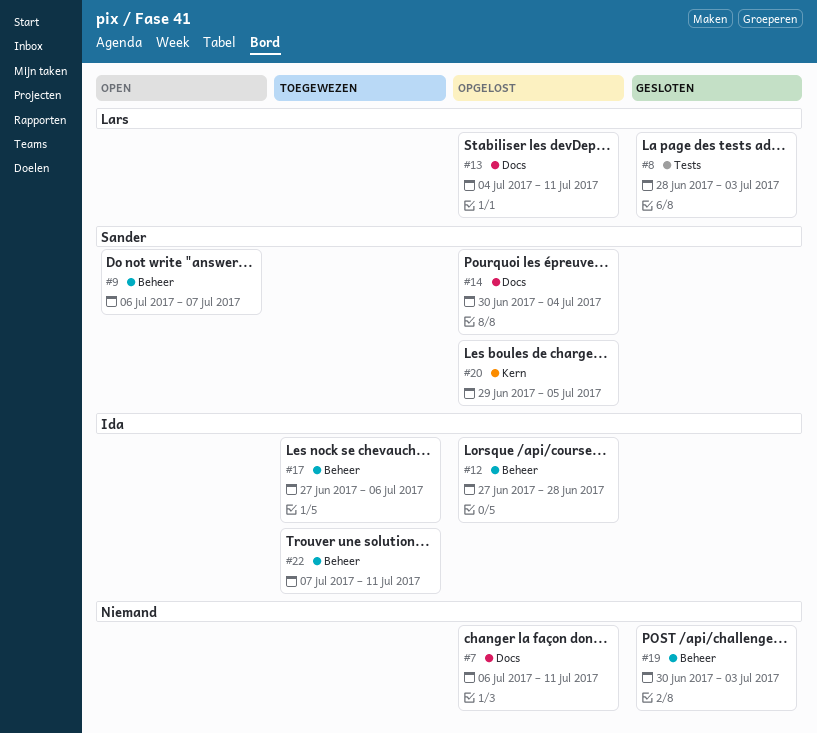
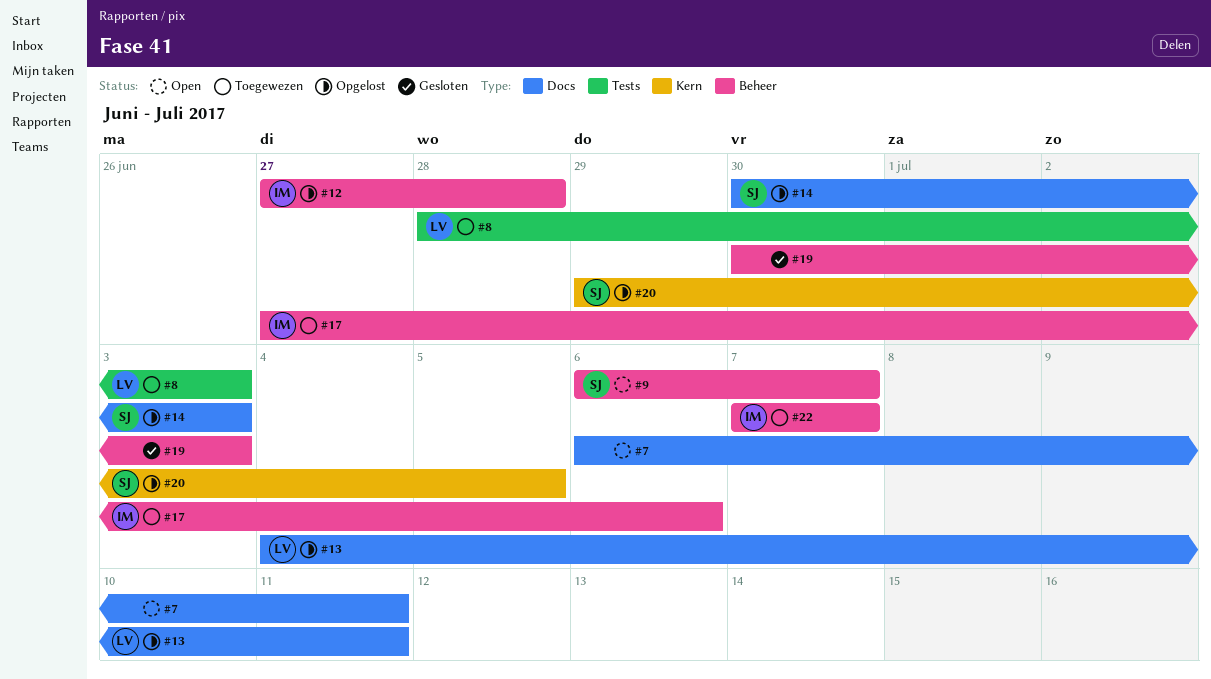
#7, status: Opgelost -> Open
#8, status: Gesloten -> Toegewezen
#14, due: Jul 4 -> Jul 3
#22, due: Jul 11 -> Jul 7

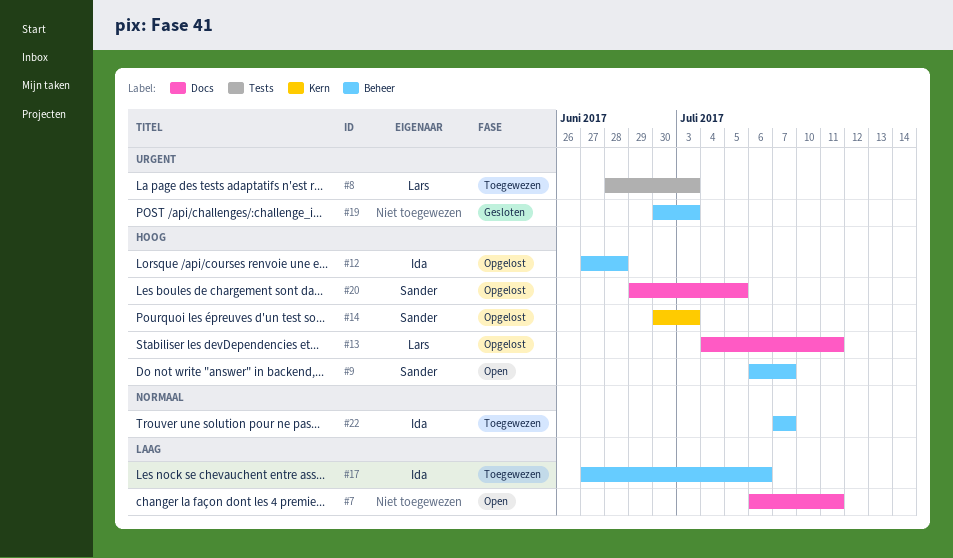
#14, label: Docs -> Kern
#20, label: Kern -> Docs

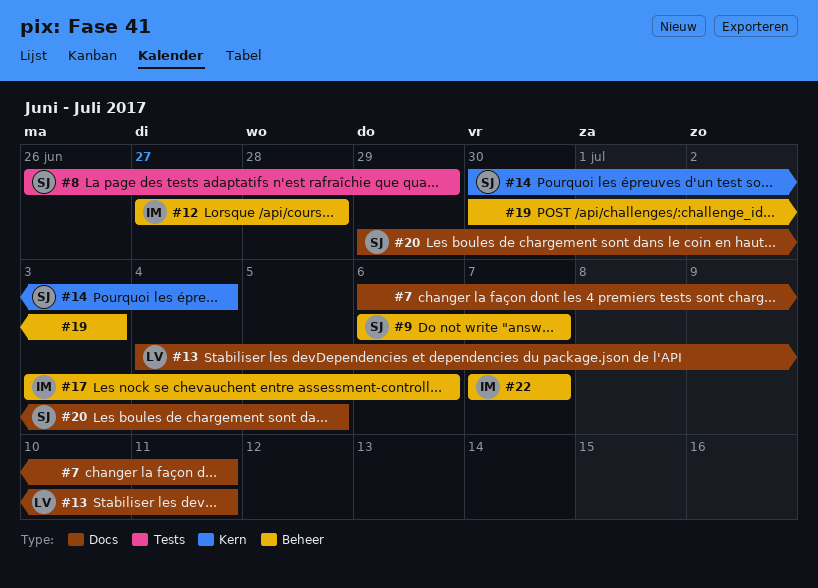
#8, owner: Lars -> Sander
#8, start: Jun 28 -> Jun 26
#8, due: Jul 3 -> Jun 29
#14, due: Jul 3 -> Jul 4
#17, start: Jun 27 -> Jul 3

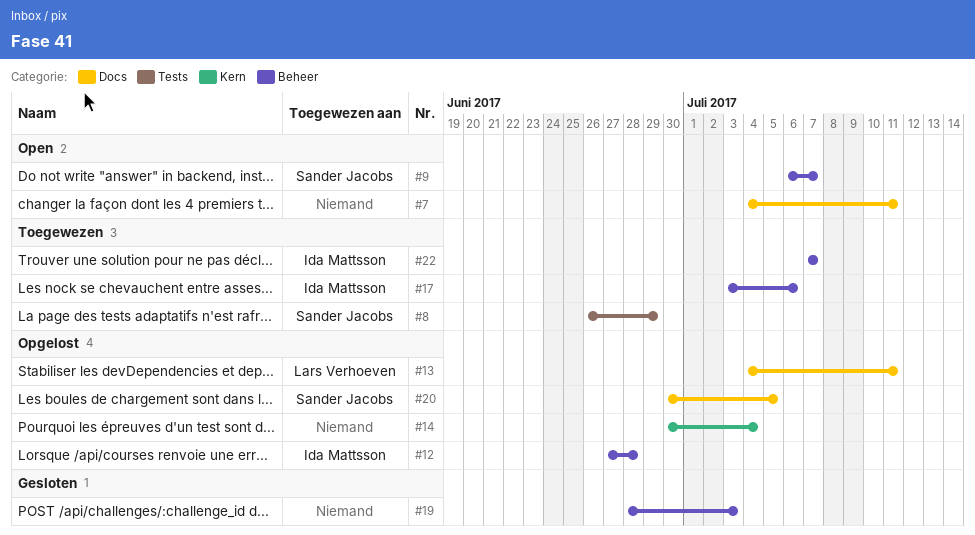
#7, start: Jul 6 -> Jul 4
#14, owner: Sander Jacobs -> none
#19, start: Jun 30 -> Jun 28
#20, start: Jun 29 -> Jun 30

